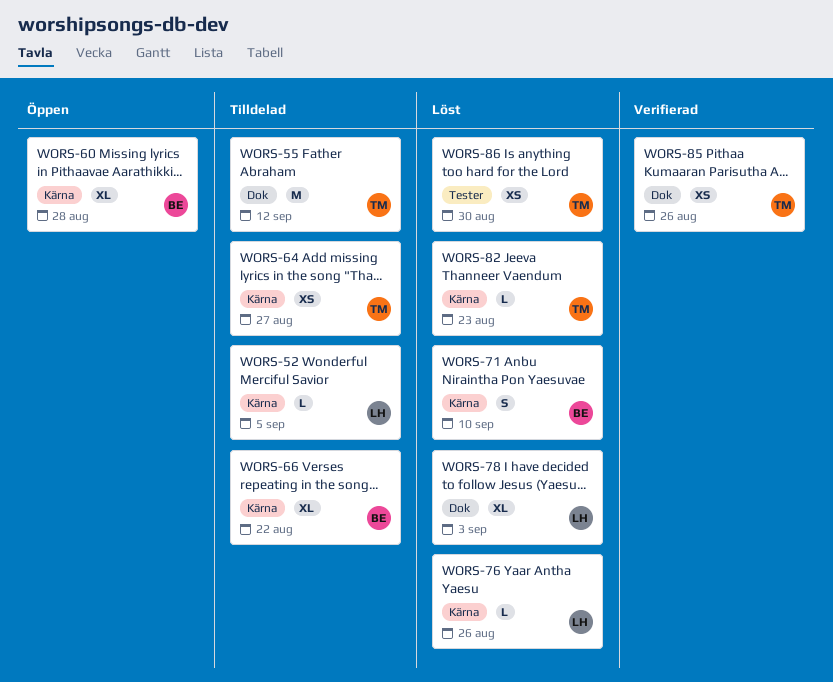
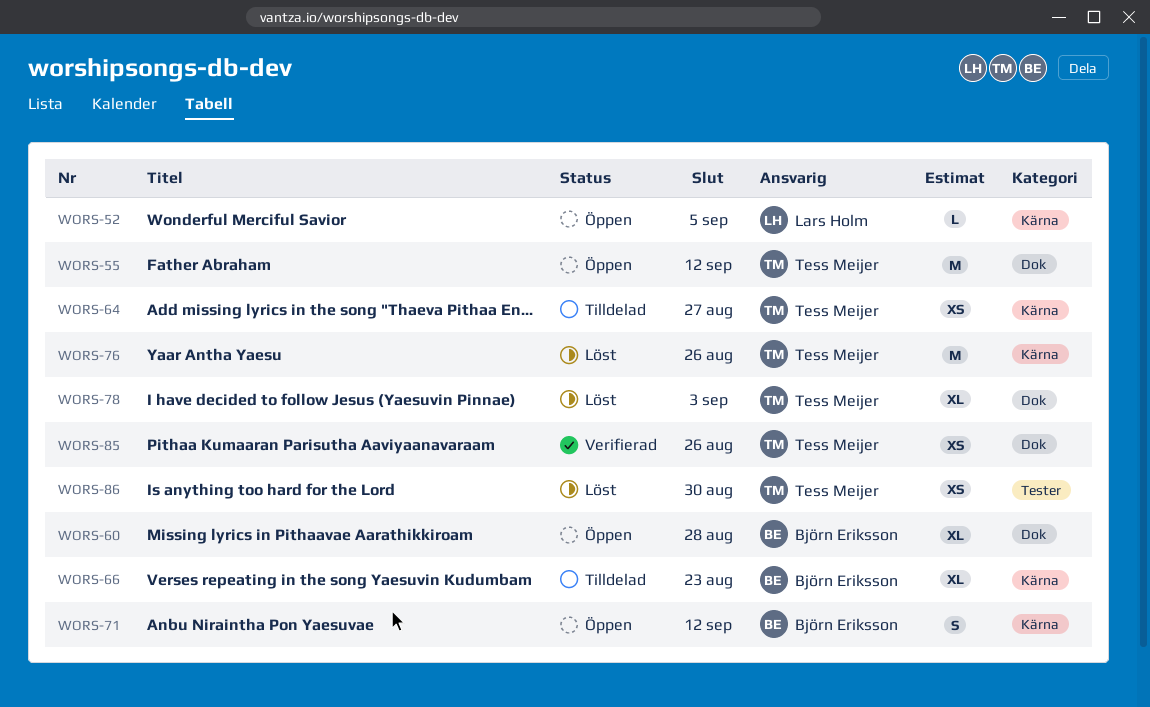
WORS-52, status: Tilldelad -> Öppen
WORS-55, status: Tilldelad -> Öppen
WORS-60, label: Kärna -> Dok
WORS-66, due: Aug 22 -> Aug 23
WORS-71, status: Löst -> Öppen
WORS-71, due: Sep 10 -> Sep 12
WORS-76, owner: Lars Holm -> Tess Meijer
WORS-76, estimate: L -> M
WORS-78, owner: Lars Holm -> Tess Meijer
WORS-82: present -> none

